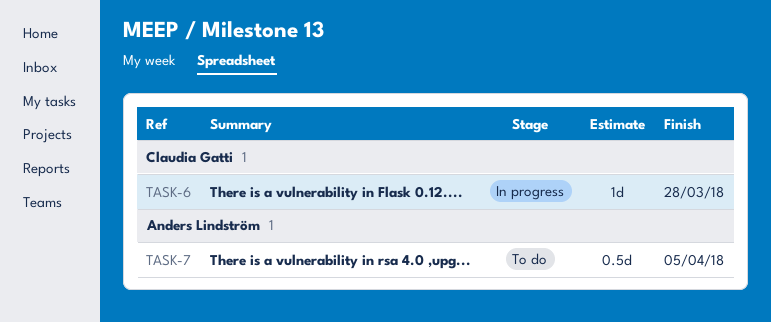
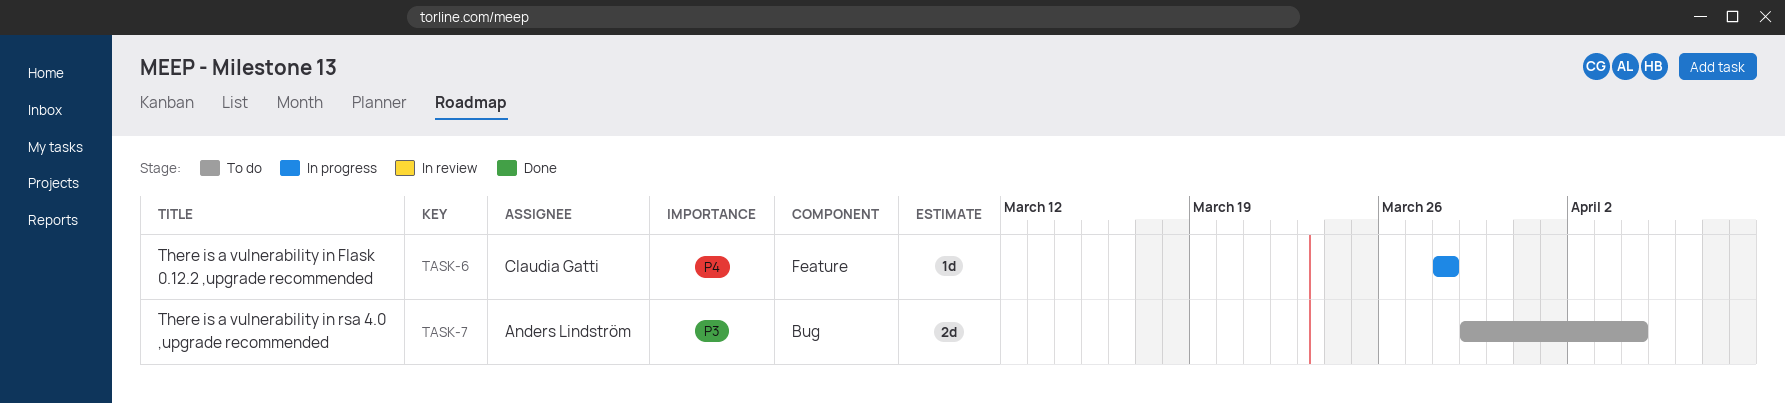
TASK-7, estimate: 0.5d -> 2d
TASK-7, due: Apr 5 -> Apr 4

